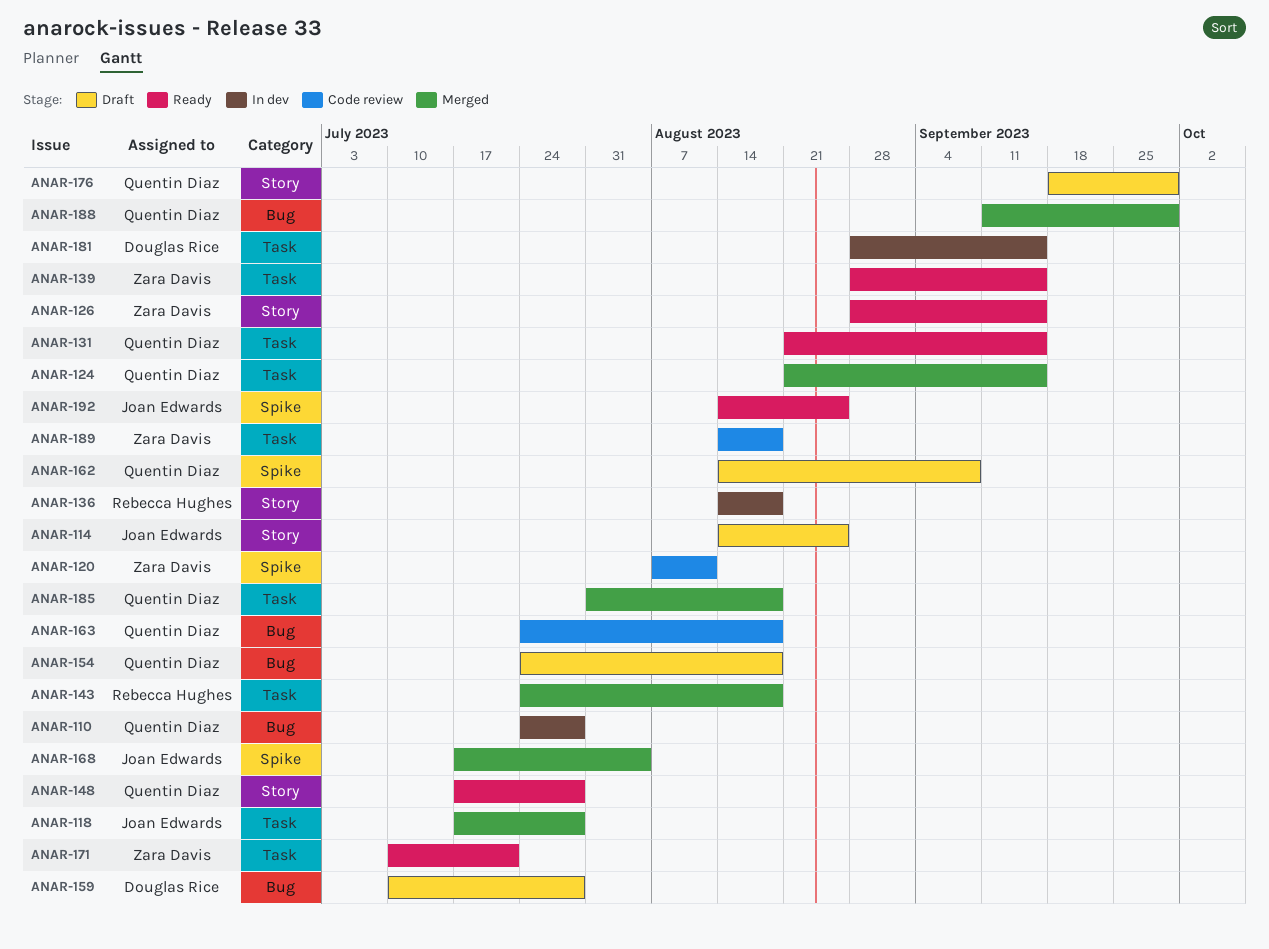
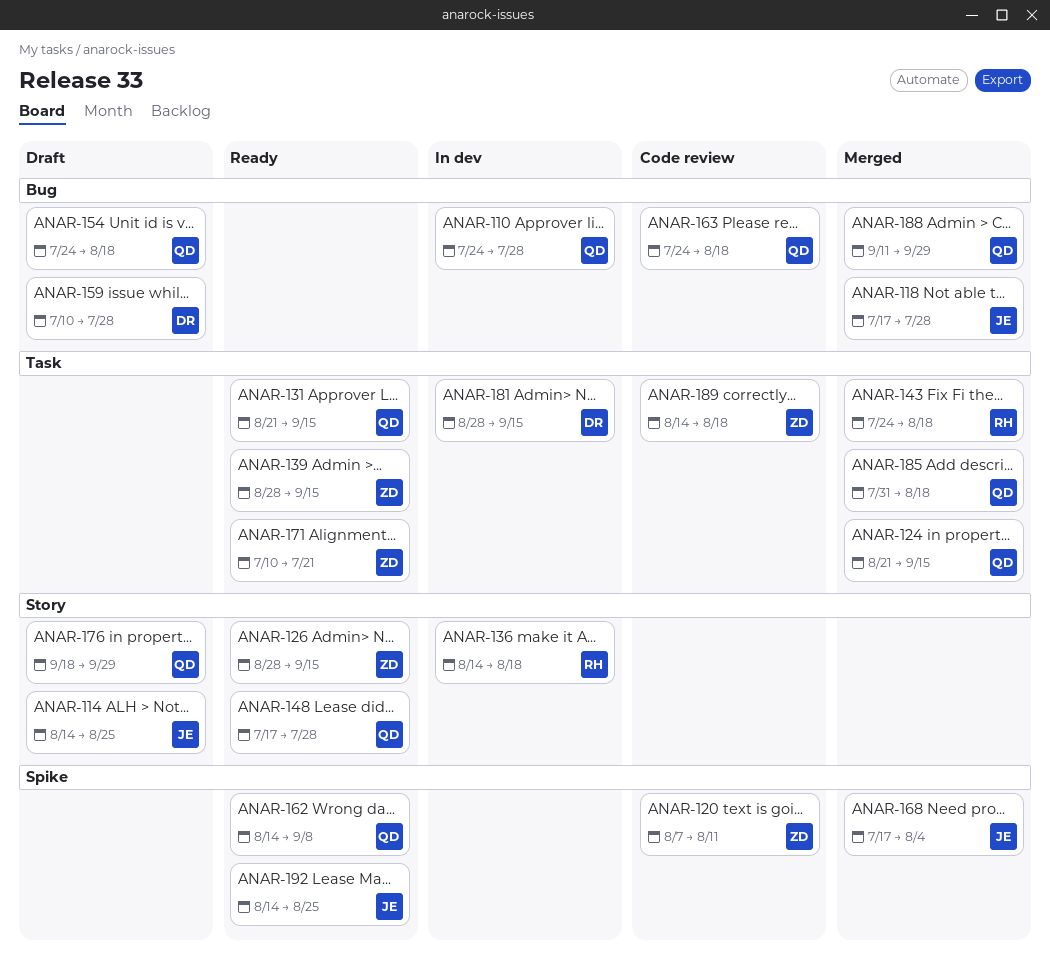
ANAR-118, label: Task -> Bug
ANAR-162, status: Draft -> Ready

